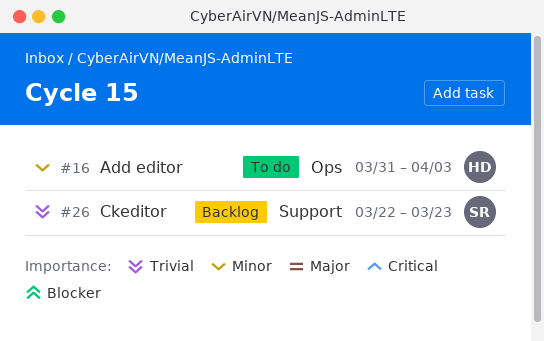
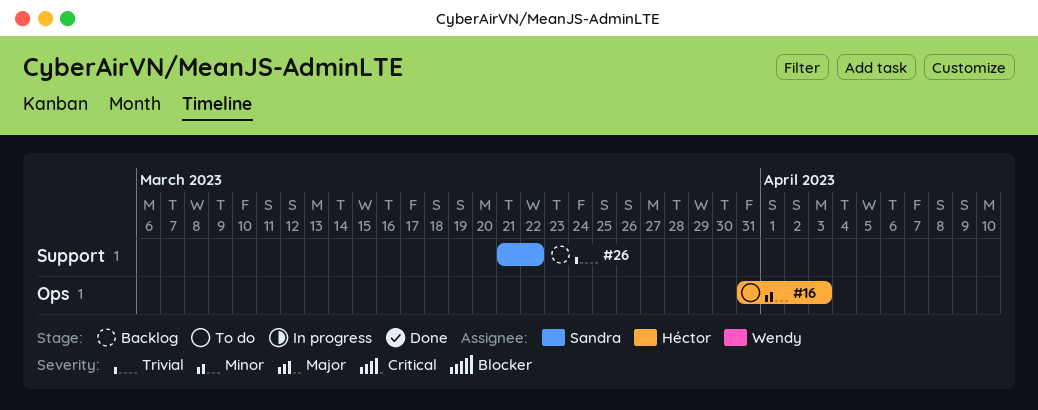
#26, start: Mar 22 -> Mar 21
#26, due: Mar 23 -> Mar 22

